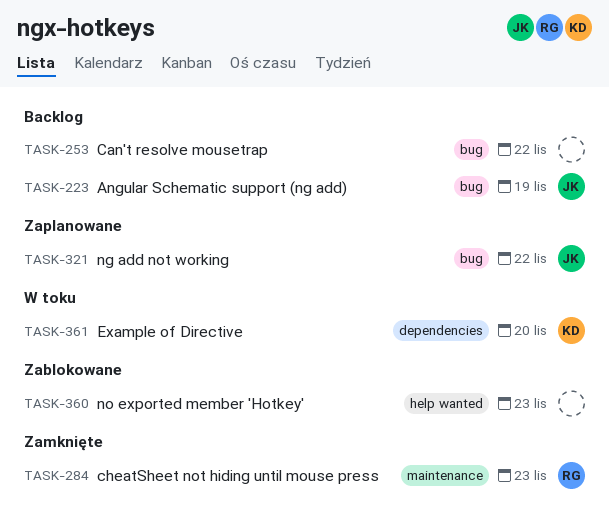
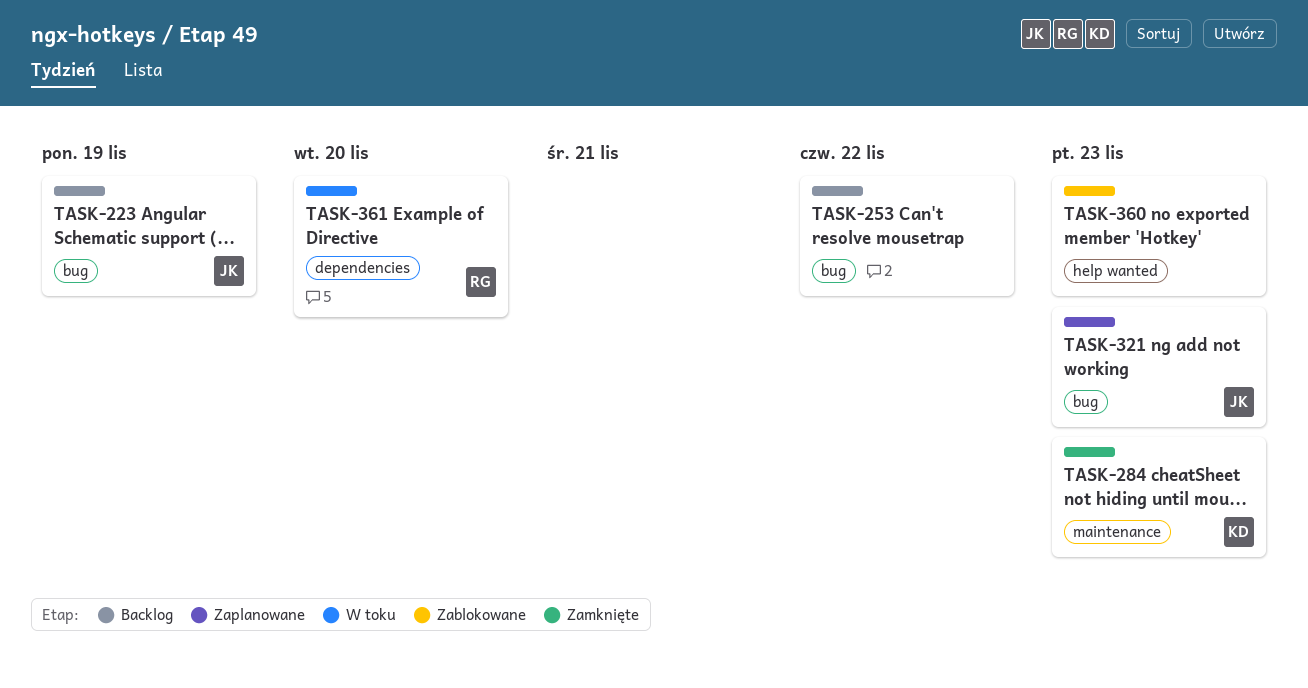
TASK-284, owner: RG -> KD
TASK-321, due: Nov 22 -> Nov 23
TASK-361, owner: KD -> RG

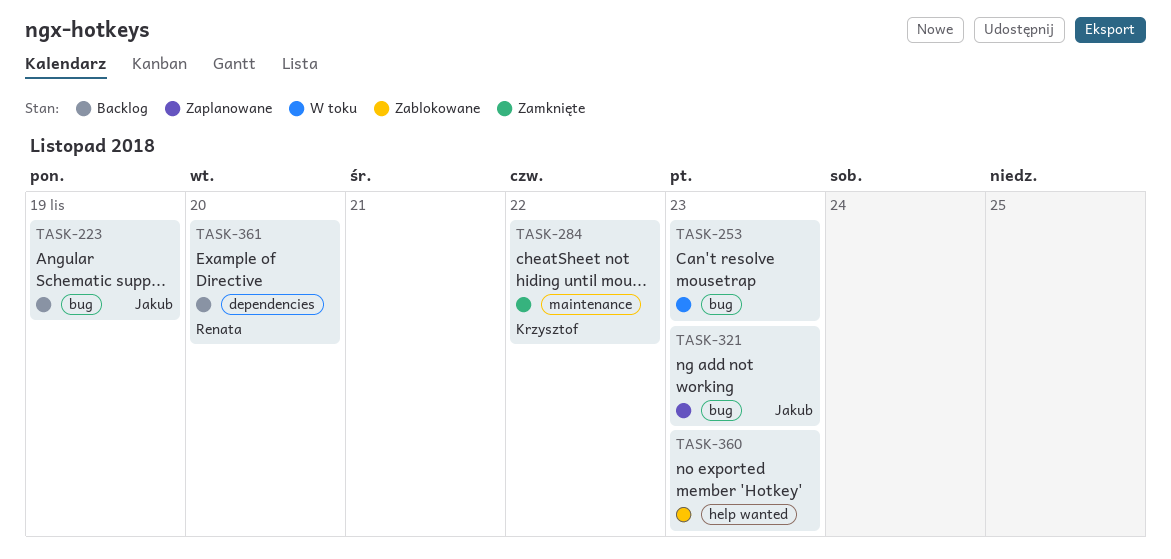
TASK-253, status: Backlog -> W toku
TASK-253, due: Nov 22 -> Nov 23
TASK-284, due: Nov 23 -> Nov 22
TASK-361, status: W toku -> Backlog

